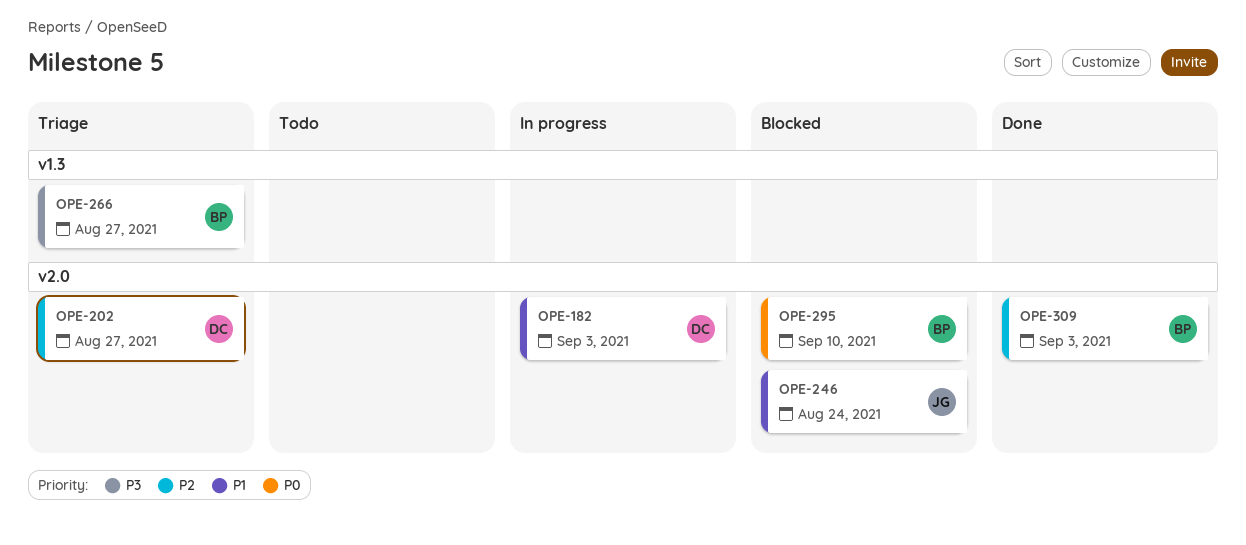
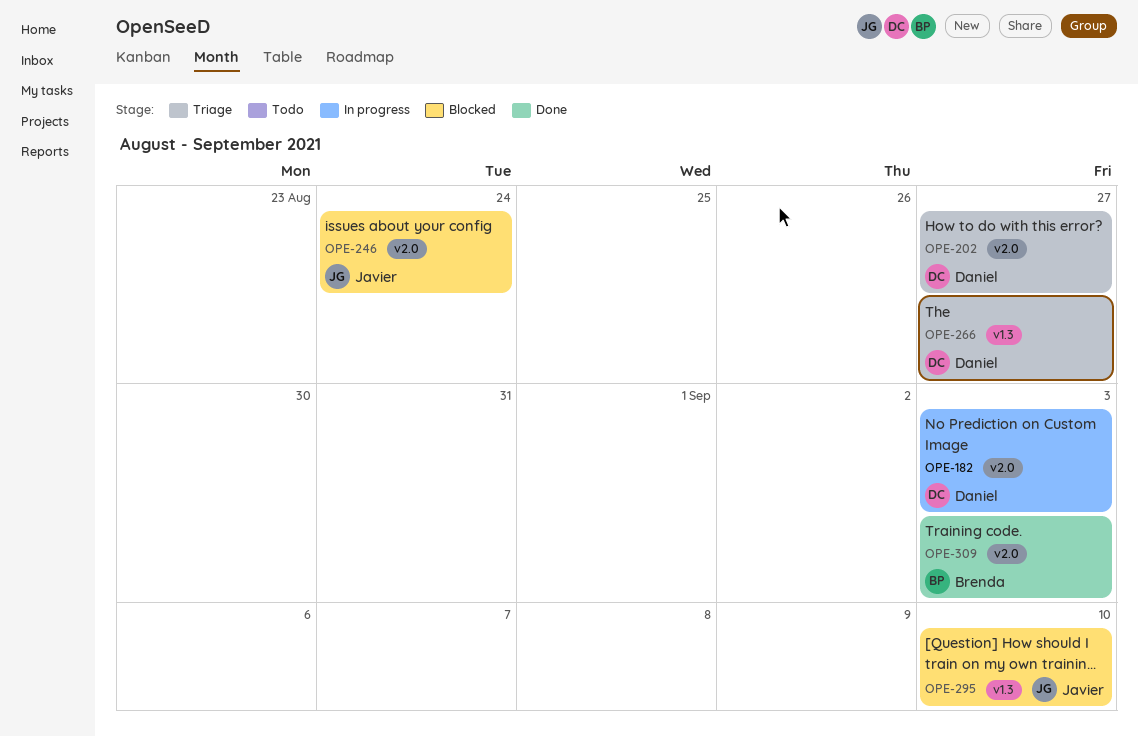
OPE-266, owner: Brenda -> Daniel
OPE-295, owner: Brenda -> Javier
OPE-295, label: v2.0 -> v1.3

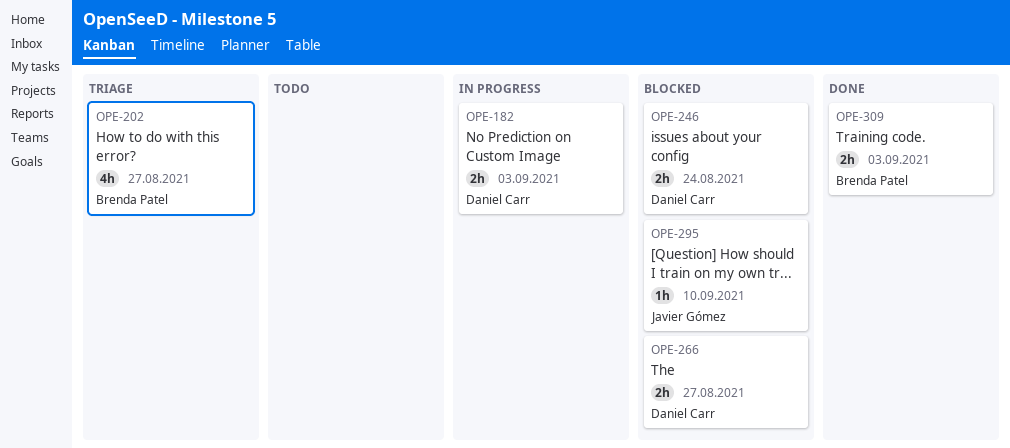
OPE-202, owner: Daniel Carr -> Brenda Patel
OPE-246, owner: Javier Gómez -> Daniel Carr
OPE-266, status: Triage -> Blocked

